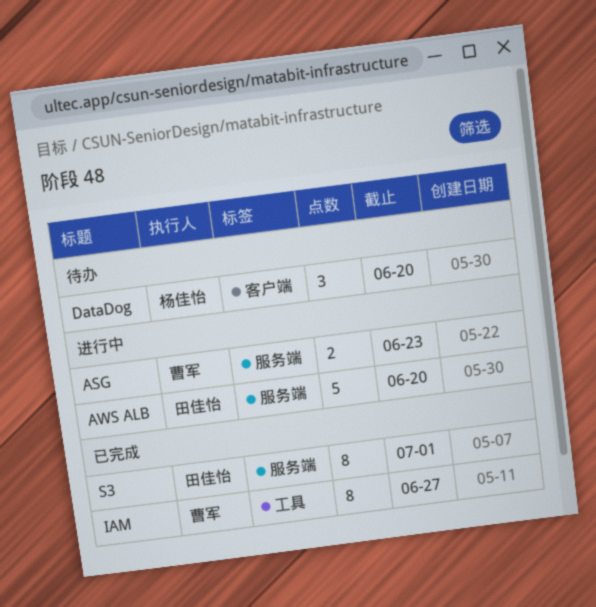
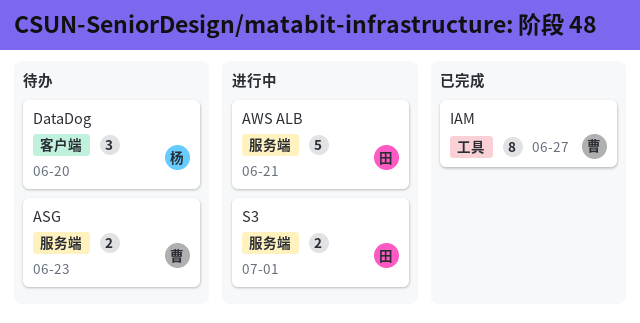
ASG, status: 进行中 -> 待办
AWS ALB, due: Jun 20 -> Jun 21
S3, status: 已完成 -> 进行中
S3, estimate: 8 -> 2

